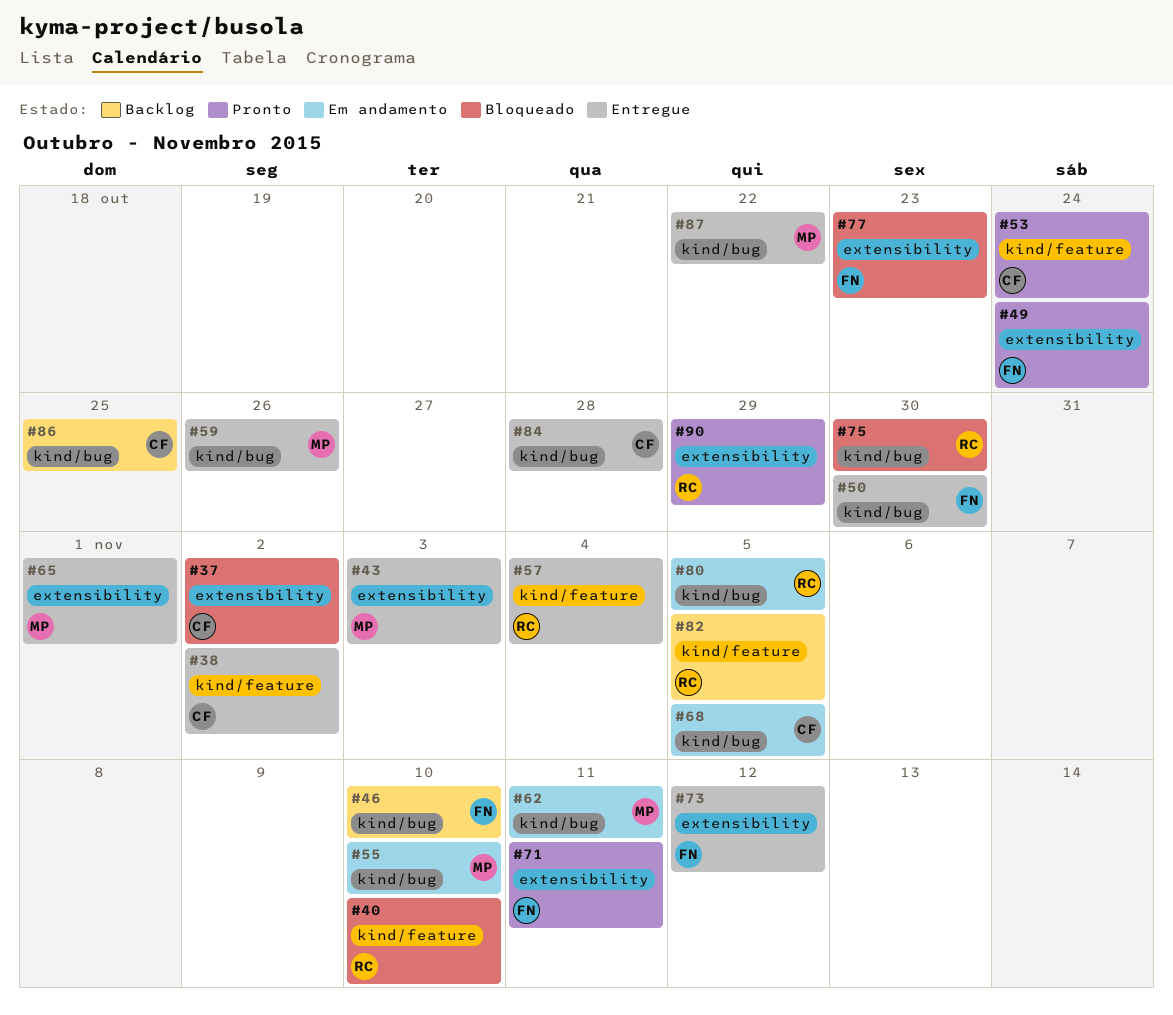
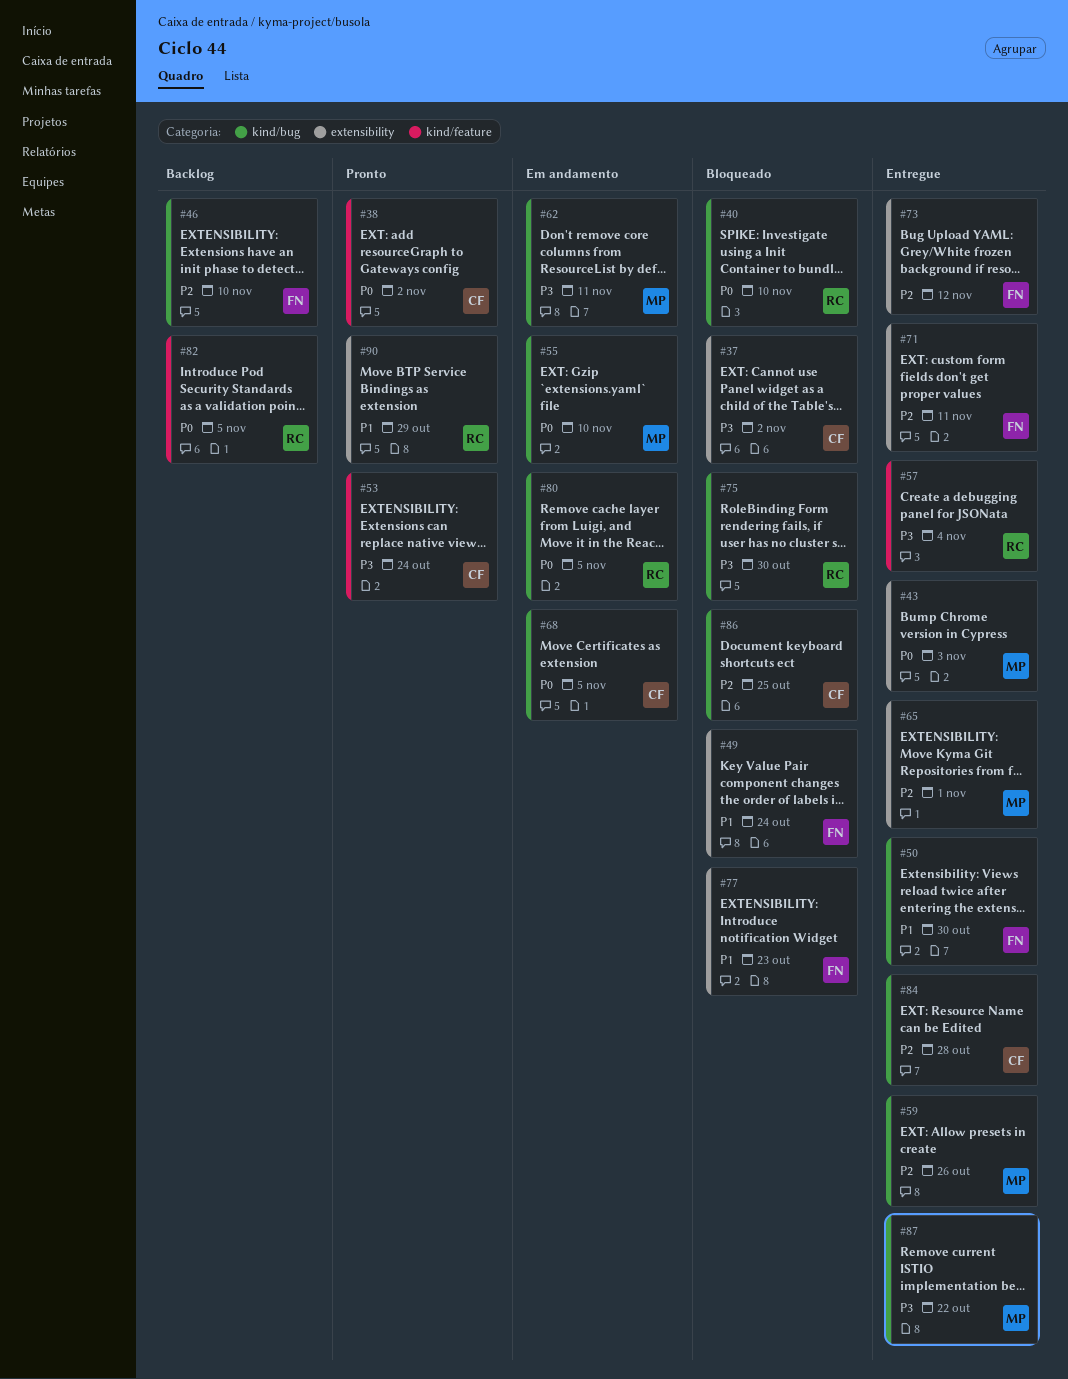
#38, status: Entregue -> Pronto
#40, label: kind/feature -> kind/bug
#49, status: Pronto -> Bloqueado
#71, status: Pronto -> Entregue
#86, status: Backlog -> Bloqueado

